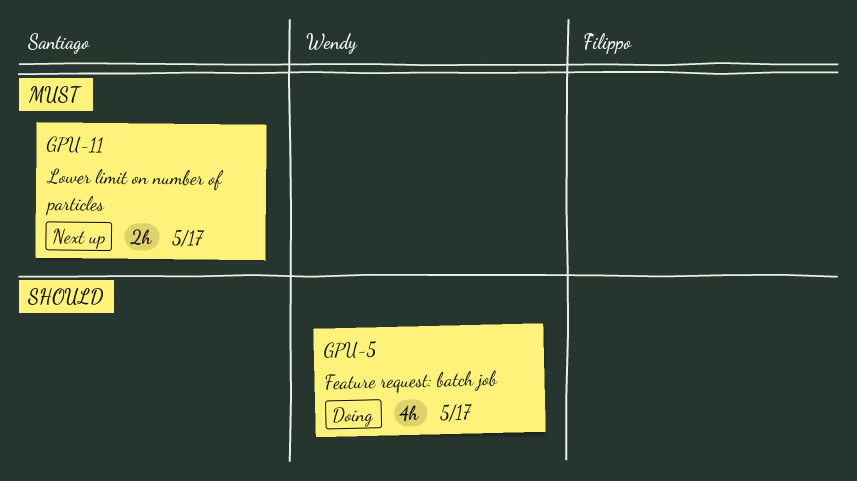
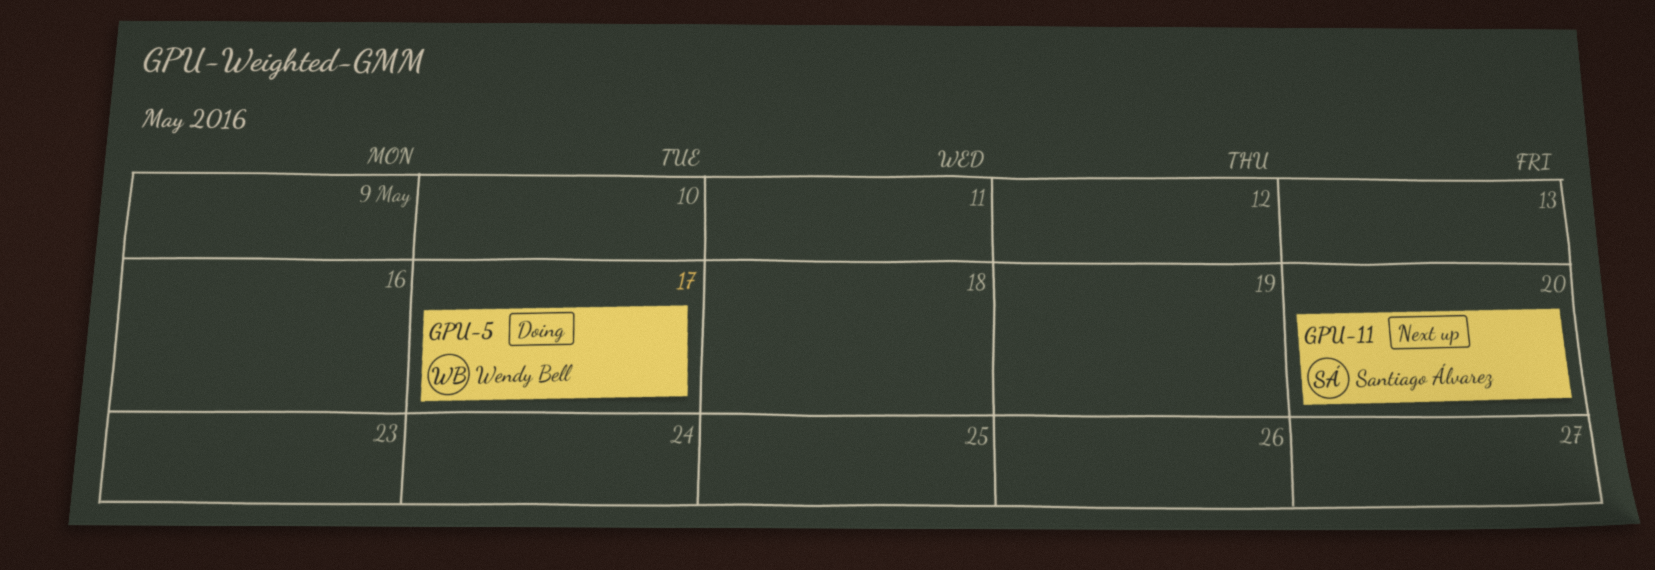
GPU-11, due: May 17 -> May 20

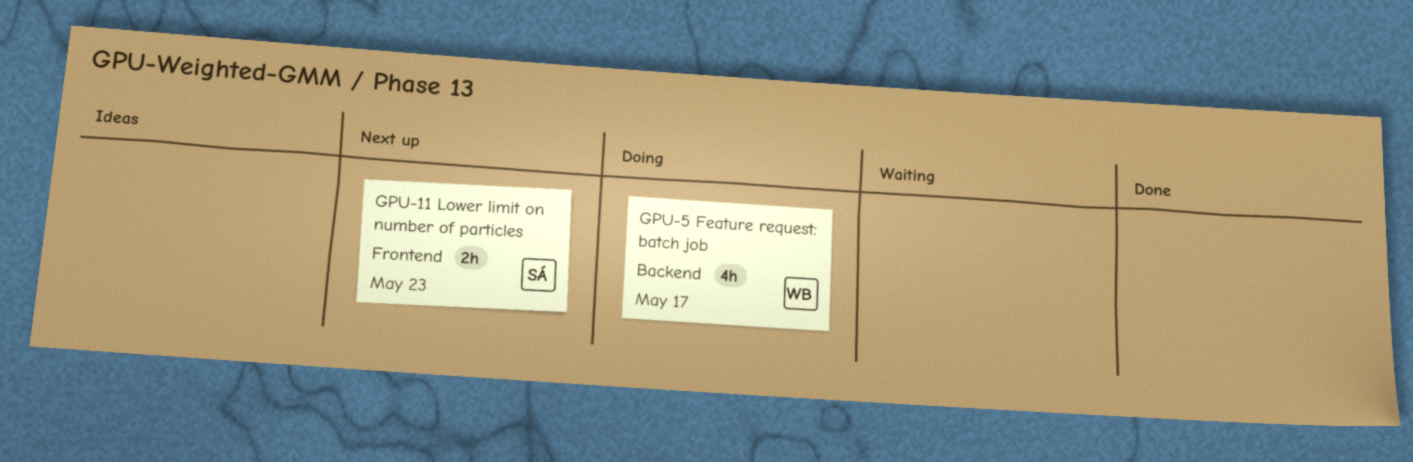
GPU-11, due: May 20 -> May 23

